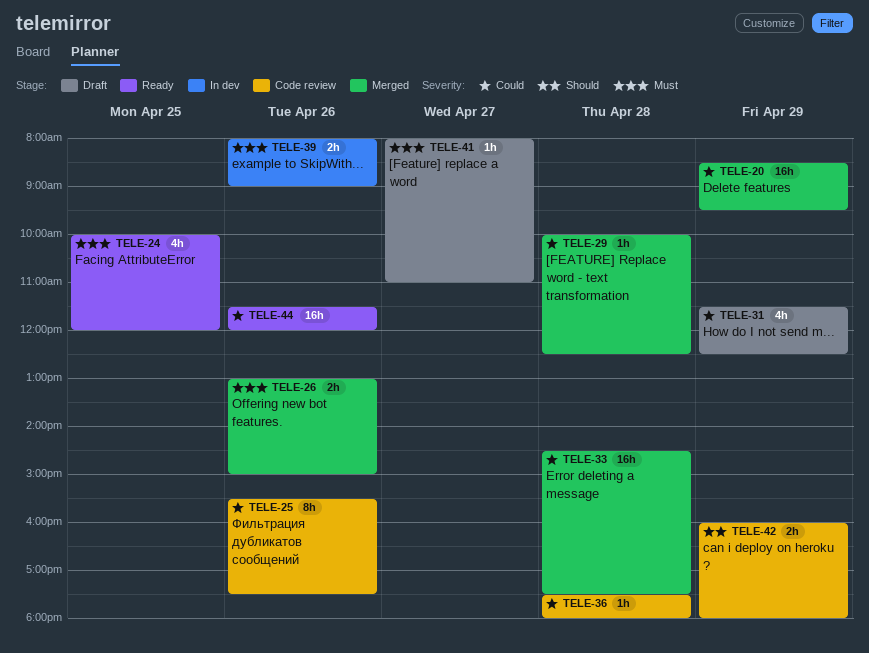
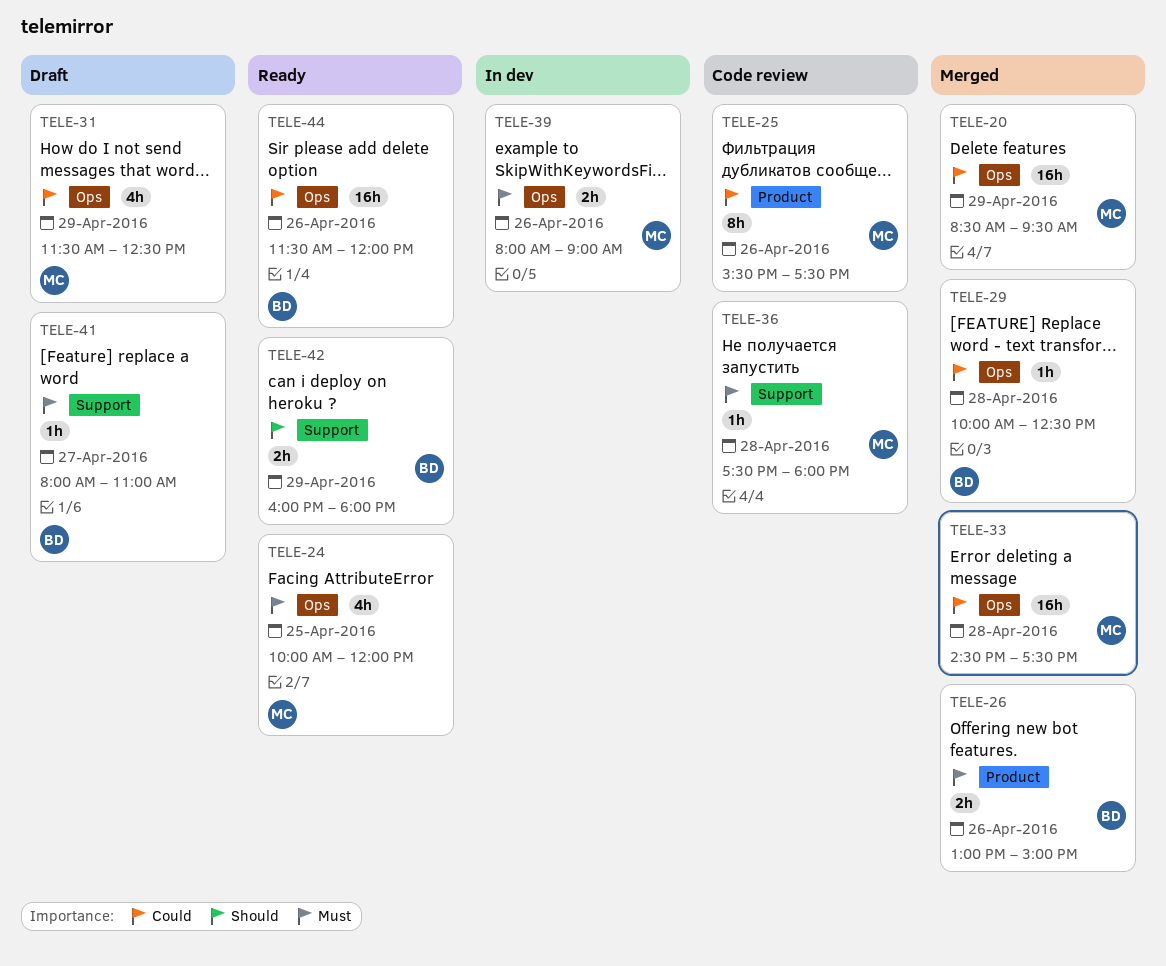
TELE-36, priority: Could -> Must
TELE-42, status: Code review -> Ready

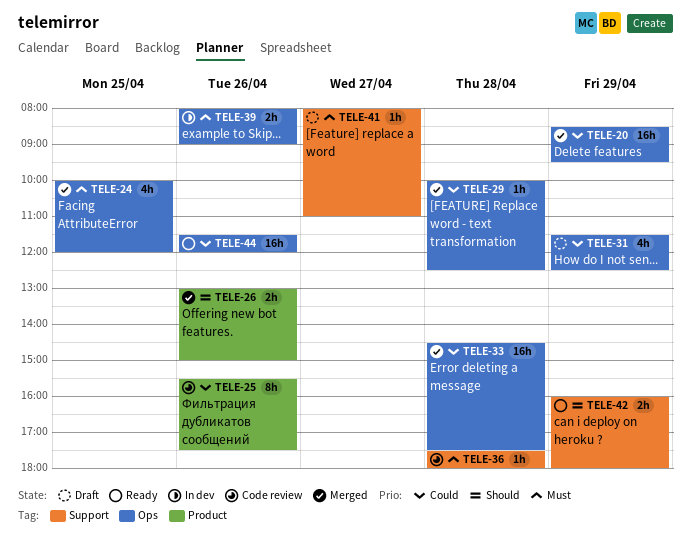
TELE-24, status: Ready -> Merged
TELE-26, priority: Must -> Should

